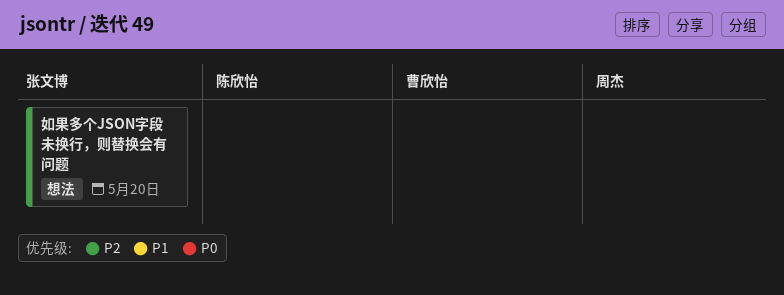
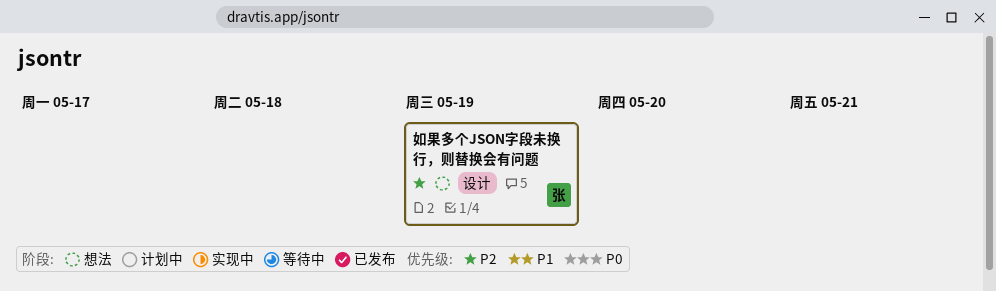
如果多个JSON字段未换行，则替换会有问题, due: May 20 -> May 19

